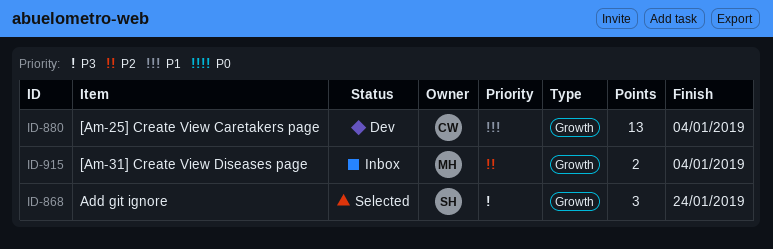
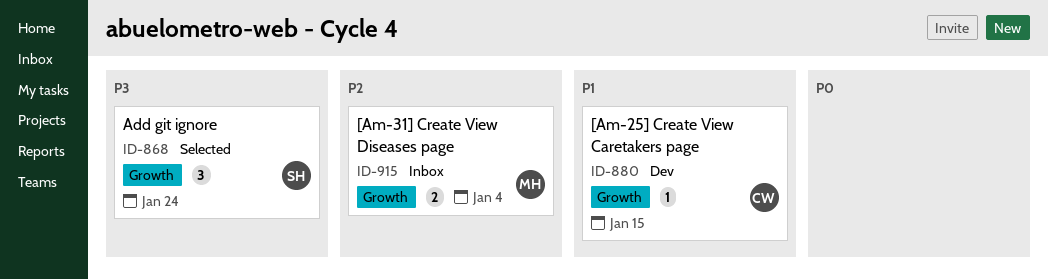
ID-880, estimate: 13 -> 1
ID-880, due: Jan 4 -> Jan 15

